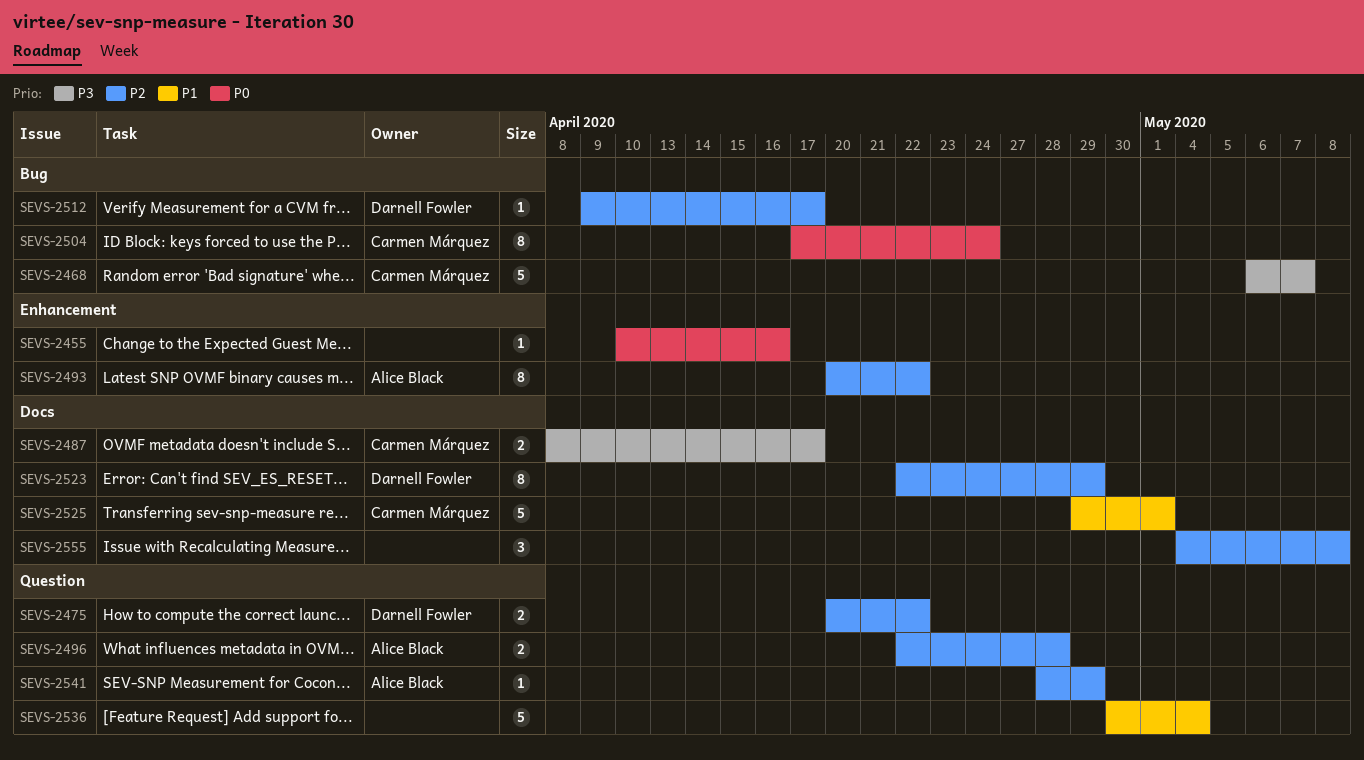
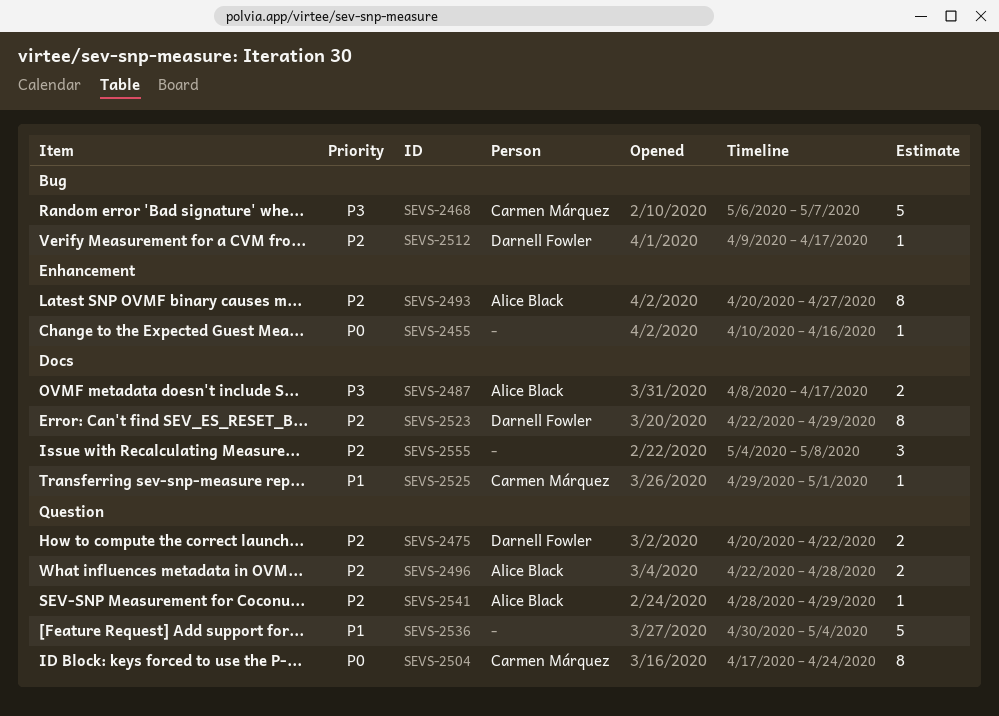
SEVS-2487, owner: Carmen Márquez -> Alice Black
SEVS-2493, due: Apr 22 -> Apr 27
SEVS-2504, label: Bug -> Question
SEVS-2525, estimate: 5 -> 1

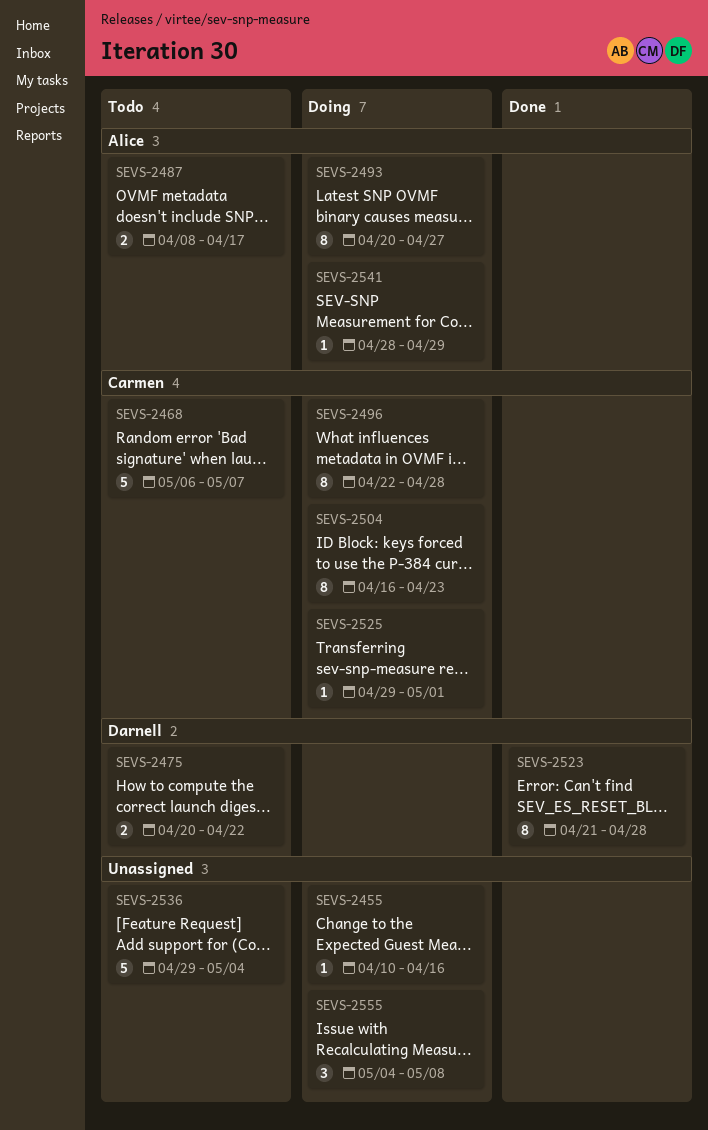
SEVS-2496, owner: Alice Black -> Carmen Márquez
SEVS-2496, estimate: 2 -> 8
SEVS-2504, start: Apr 17 -> Apr 16
SEVS-2504, due: Apr 24 -> Apr 23
SEVS-2512: present -> none
SEVS-2523, start: Apr 22 -> Apr 21
SEVS-2523, due: Apr 29 -> Apr 28
SEVS-2536, start: Apr 30 -> Apr 29

